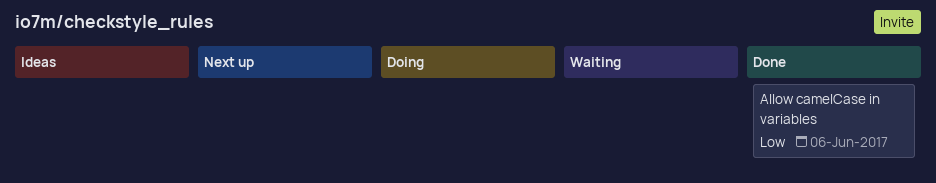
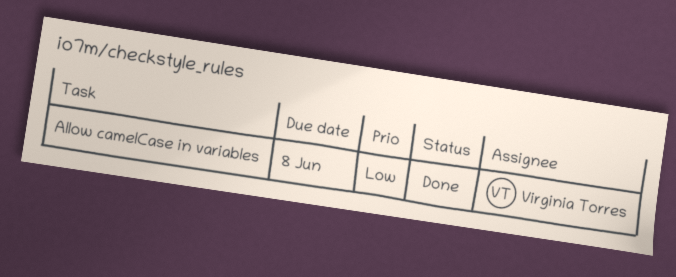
Allow camelCase in variables, due: Jun 6 -> Jun 8

